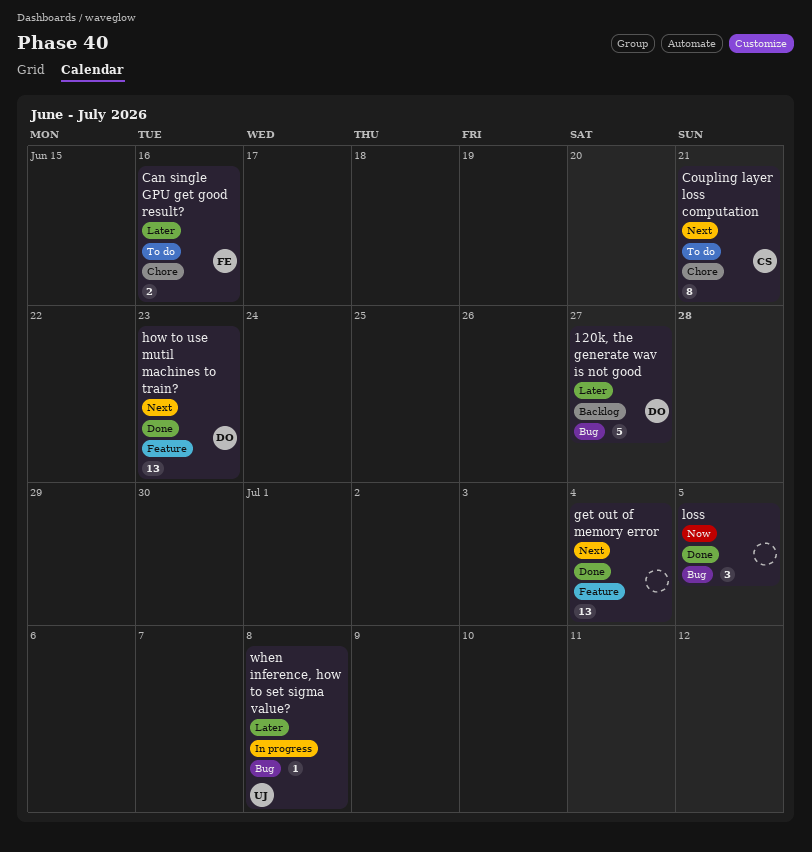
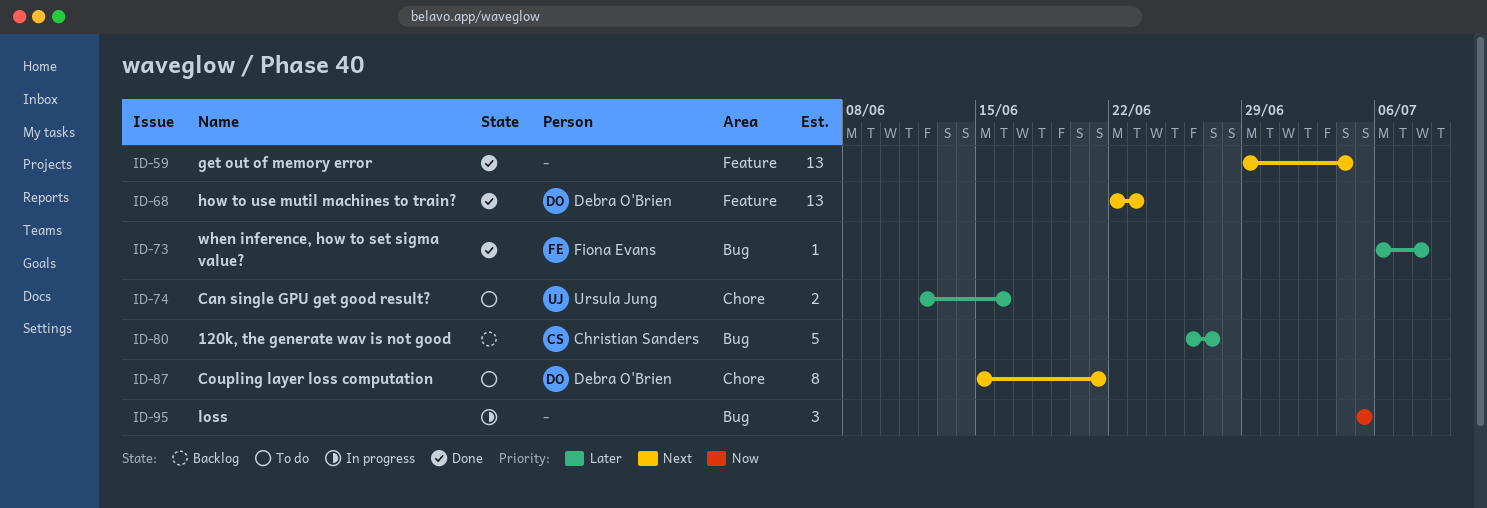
120k, the generate wav is not good, owner: Debra O'Brien -> Christian Sanders
Can single GPU get good result?, owner: Fiona Evans -> Ursula Jung
Coupling layer loss computation, owner: Christian Sanders -> Debra O'Brien
loss, status: Done -> In progress
when inference, how to set sigma value?, status: In progress -> Done
when inference, how to set sigma value?, owner: Ursula Jung -> Fiona Evans

